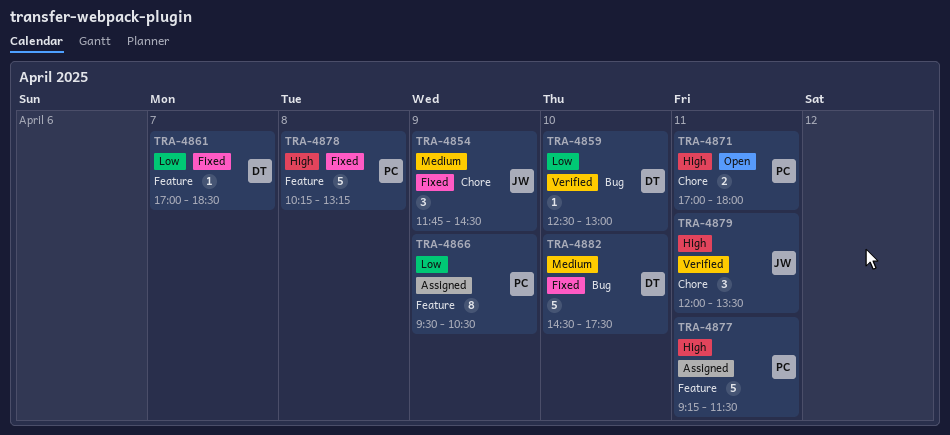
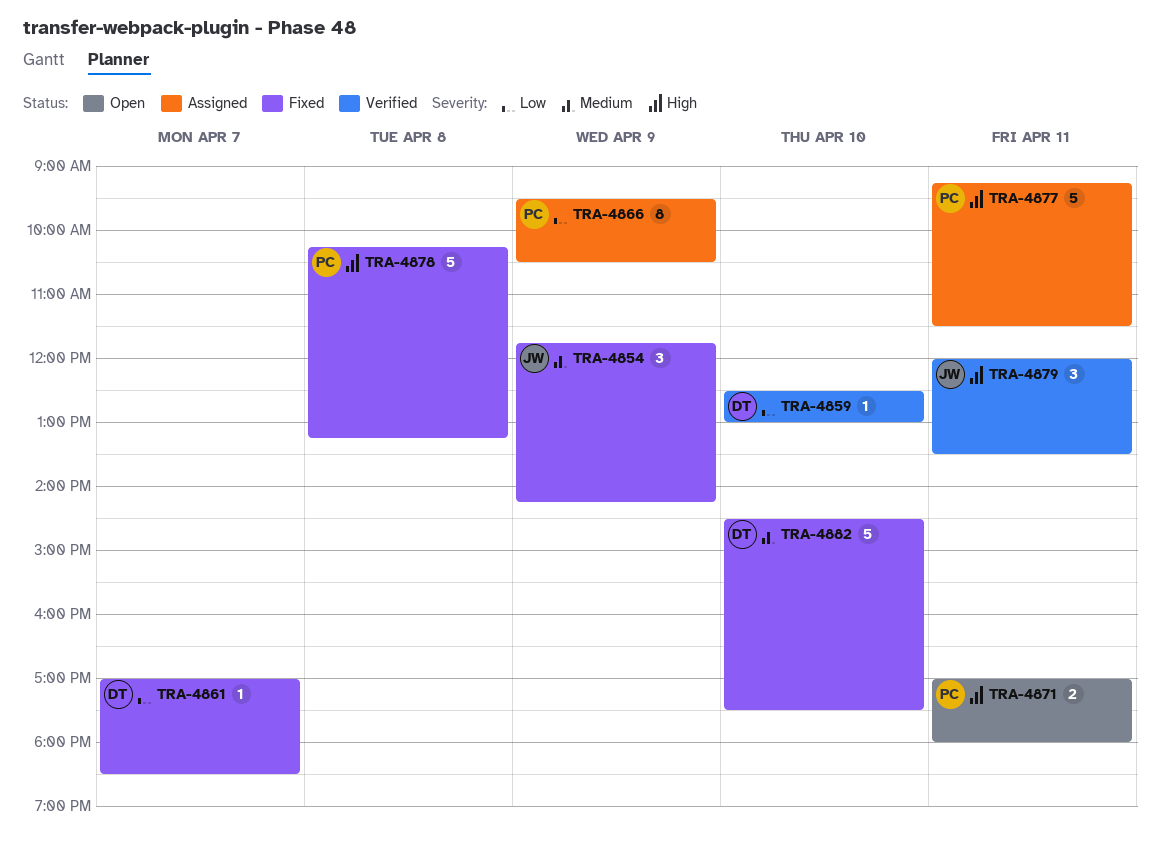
TRA-4854, ends: 14:30 -> 14:15

